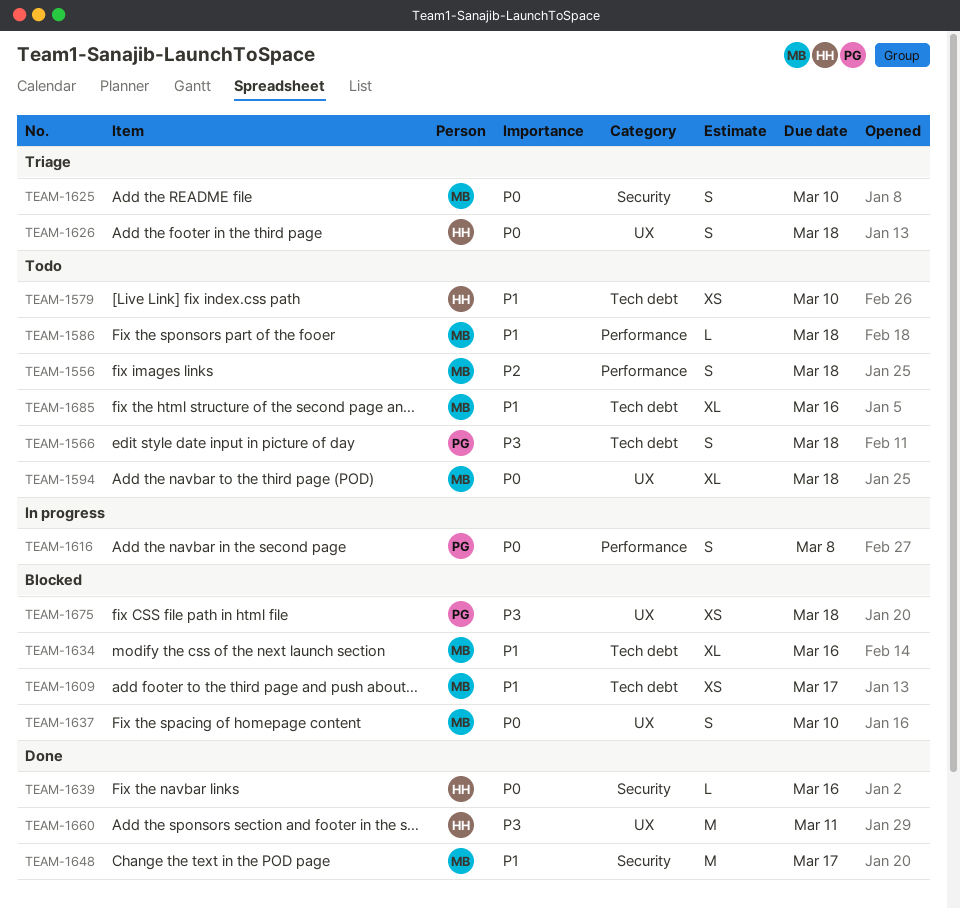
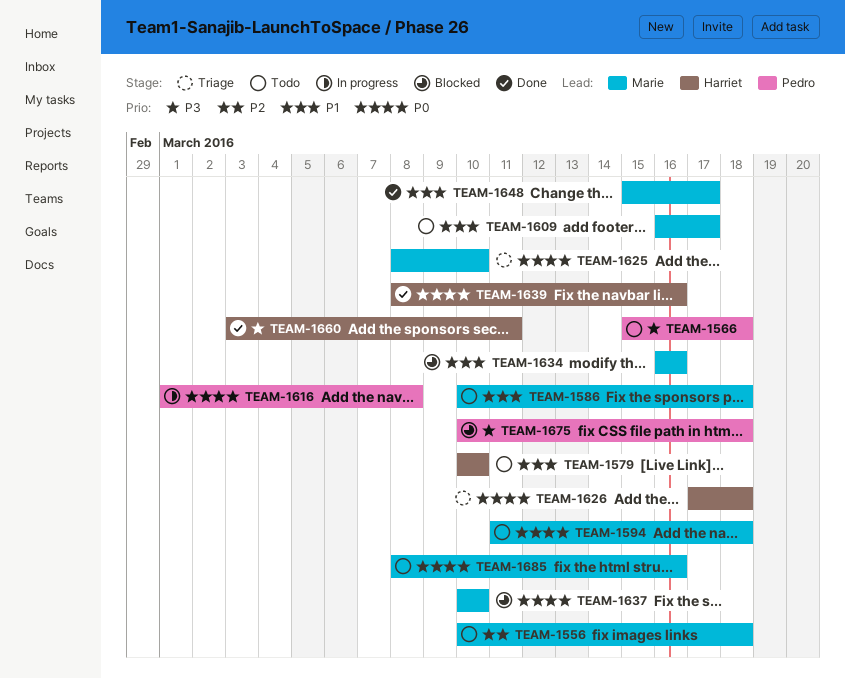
TEAM-1609, status: Blocked -> Todo
TEAM-1685, priority: P1 -> P0

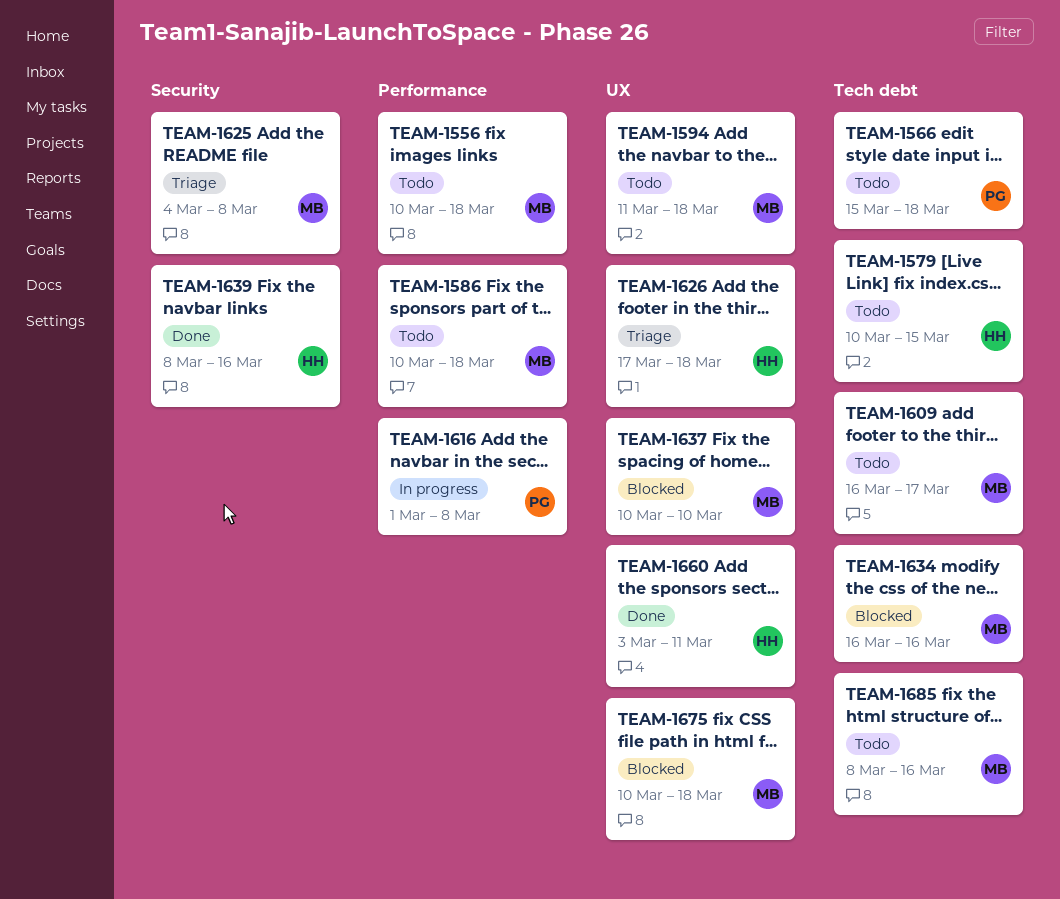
TEAM-1579, due: Mar 10 -> Mar 15
TEAM-1625, start: Mar 8 -> Mar 4
TEAM-1625, due: Mar 10 -> Mar 8
TEAM-1648: present -> none
TEAM-1675, owner: Pedro -> Marie

